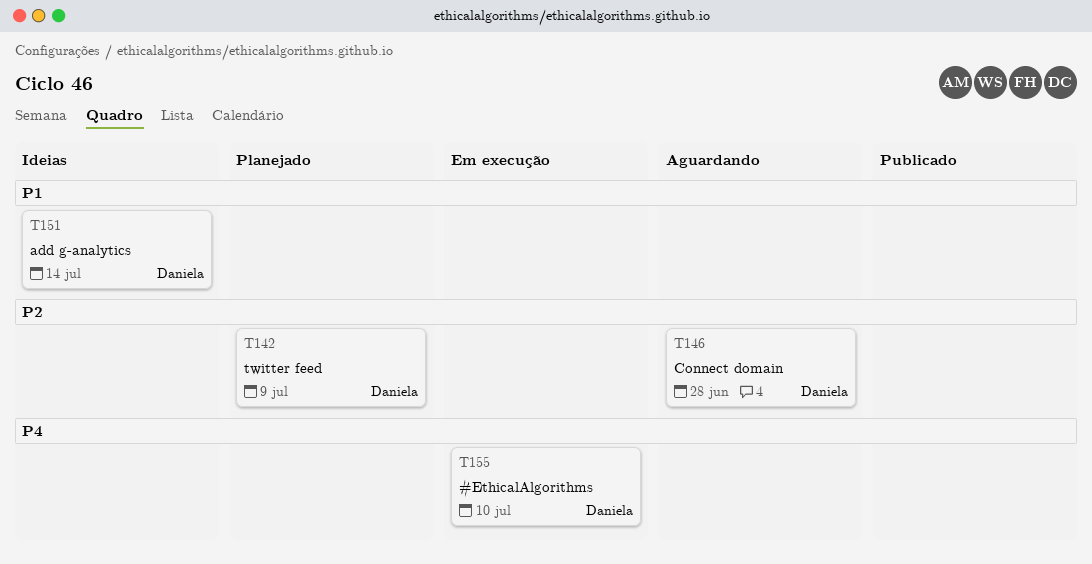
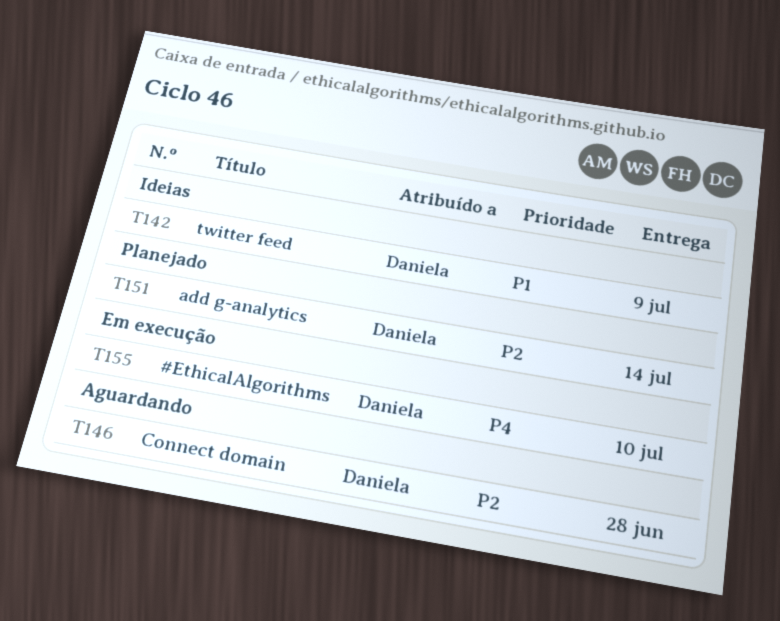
T142, status: Planejado -> Ideias
T142, priority: P2 -> P1
T151, status: Ideias -> Planejado
T151, priority: P1 -> P2

